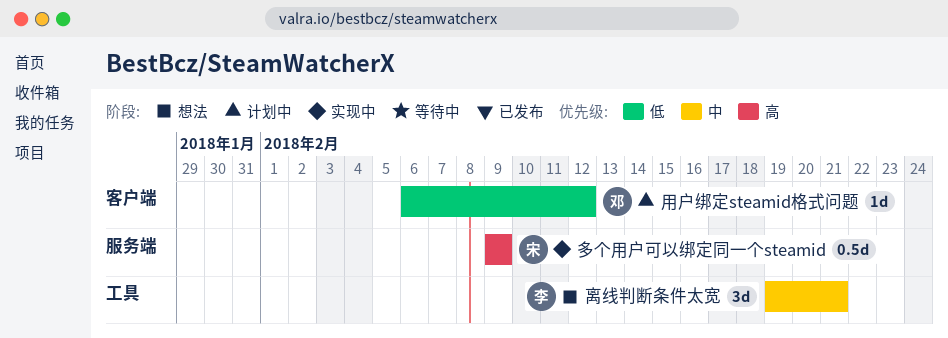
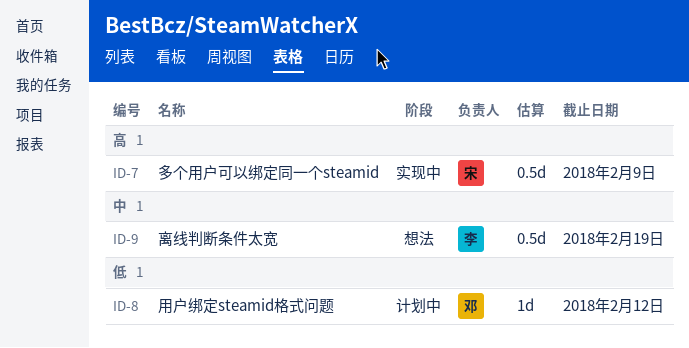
离线判断条件太宽, estimate: 3d -> 0.5d
离线判断条件太宽, due: Feb 21 -> Feb 19

